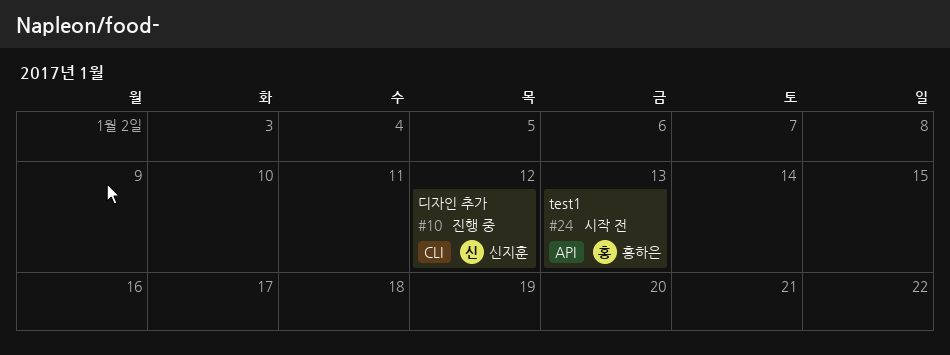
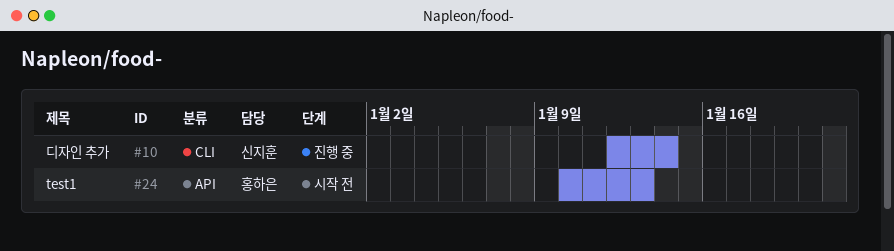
#10, due: Jan 12 -> Jan 14

